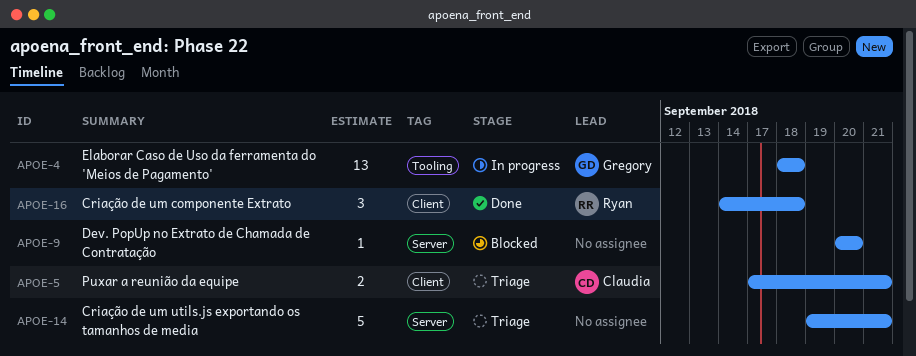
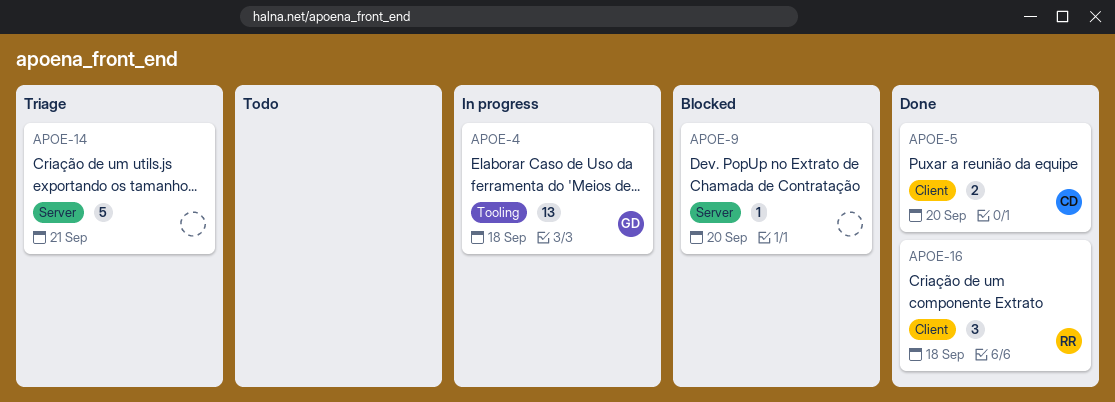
APOE-5, status: Triage -> Done
APOE-5, due: Sep 21 -> Sep 20

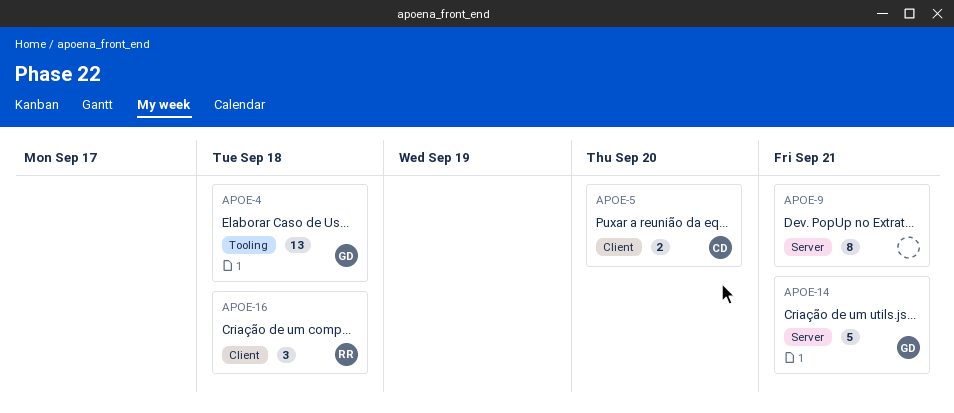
APOE-9, estimate: 1 -> 8
APOE-9, due: Sep 20 -> Sep 21
APOE-14, owner: none -> GD

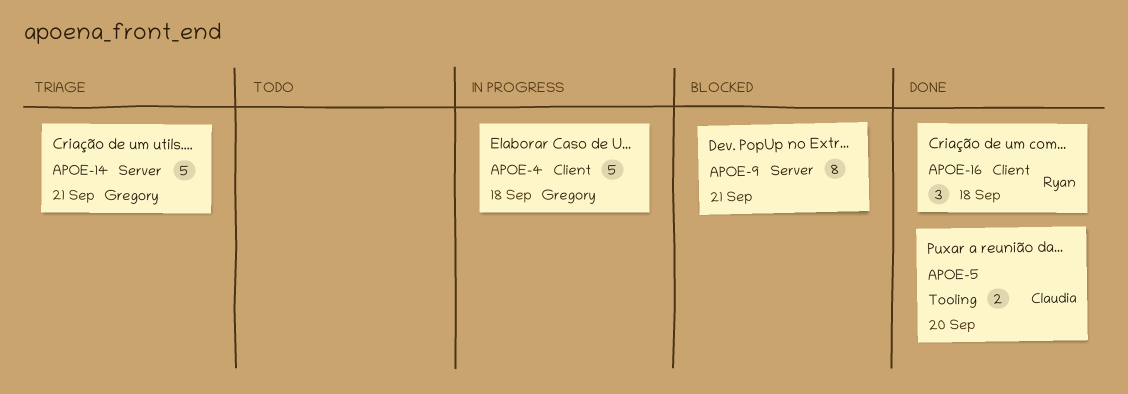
APOE-4, label: Tooling -> Client
APOE-4, estimate: 13 -> 5
APOE-5, label: Client -> Tooling

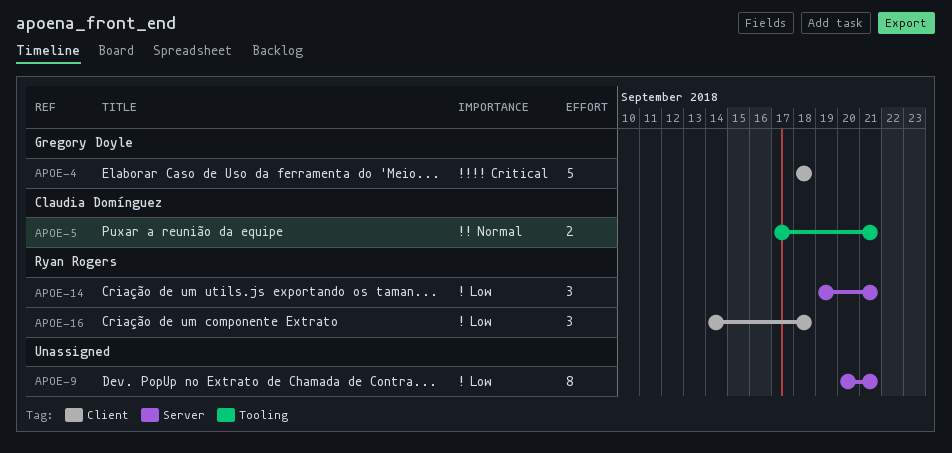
APOE-5, due: Sep 20 -> Sep 21
APOE-14, owner: Gregory Doyle -> Ryan Rogers
APOE-14, estimate: 5 -> 3

